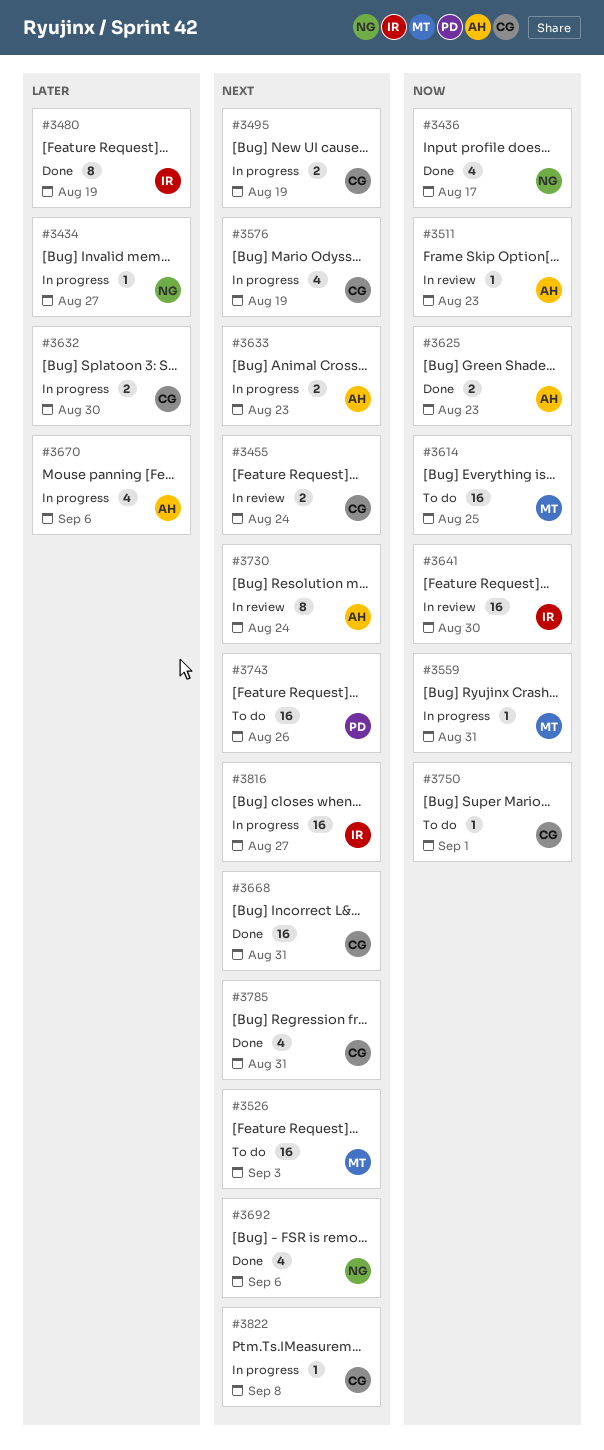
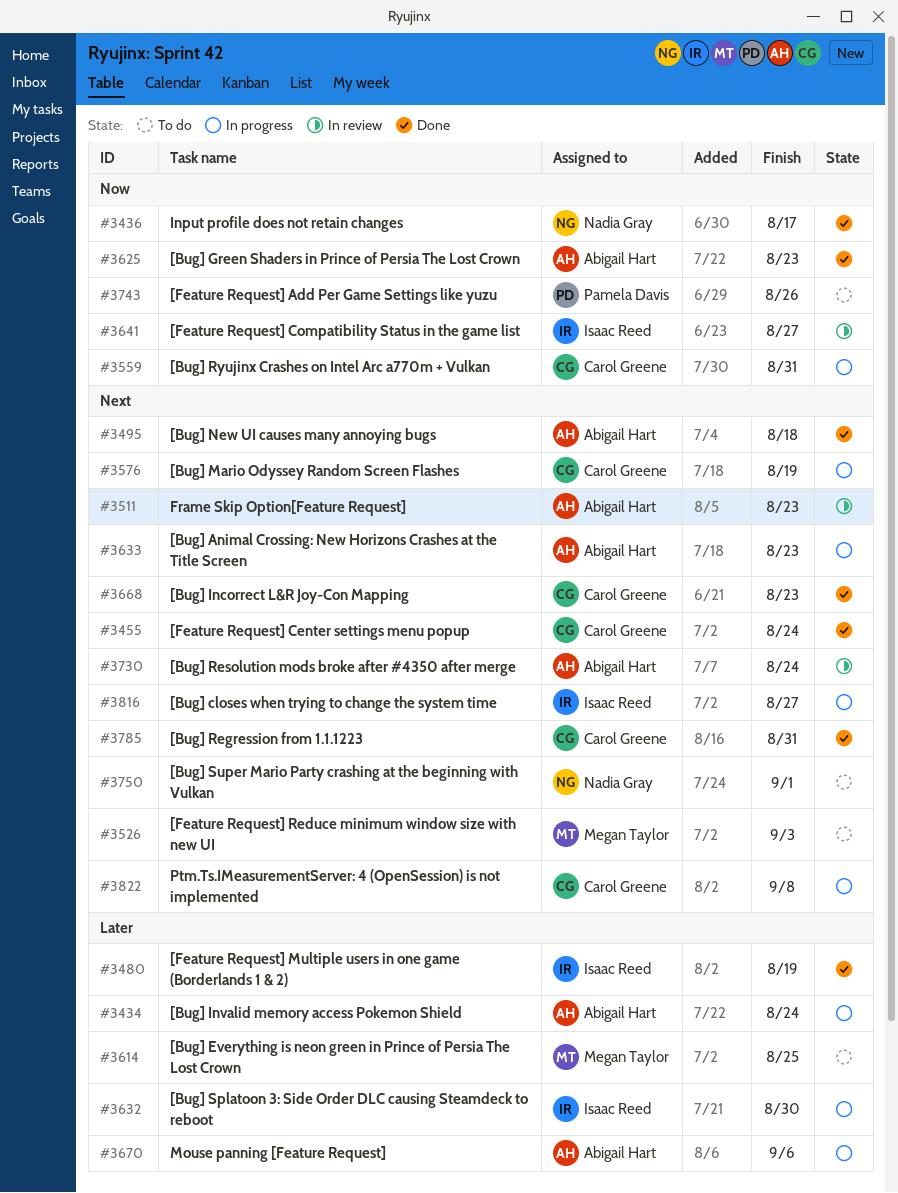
#3434, owner: Nadia Gray -> Abigail Hart
#3434, due: Aug 27 -> Aug 24
#3455, status: In review -> Done
#3495, status: In progress -> Done
#3495, owner: Carol Greene -> Abigail Hart
#3495, due: Aug 19 -> Aug 18
#3511, priority: Now -> Next
#3559, owner: Megan Taylor -> Carol Greene
#3614, priority: Now -> Later
#3632, owner: Carol Greene -> Isaac Reed
#3641, due: Aug 30 -> Aug 27
#3668, due: Aug 31 -> Aug 23
#3692: present -> none
#3743, priority: Next -> Now
#3750, owner: Carol Greene -> Nadia Gray
#3750, priority: Now -> Next

